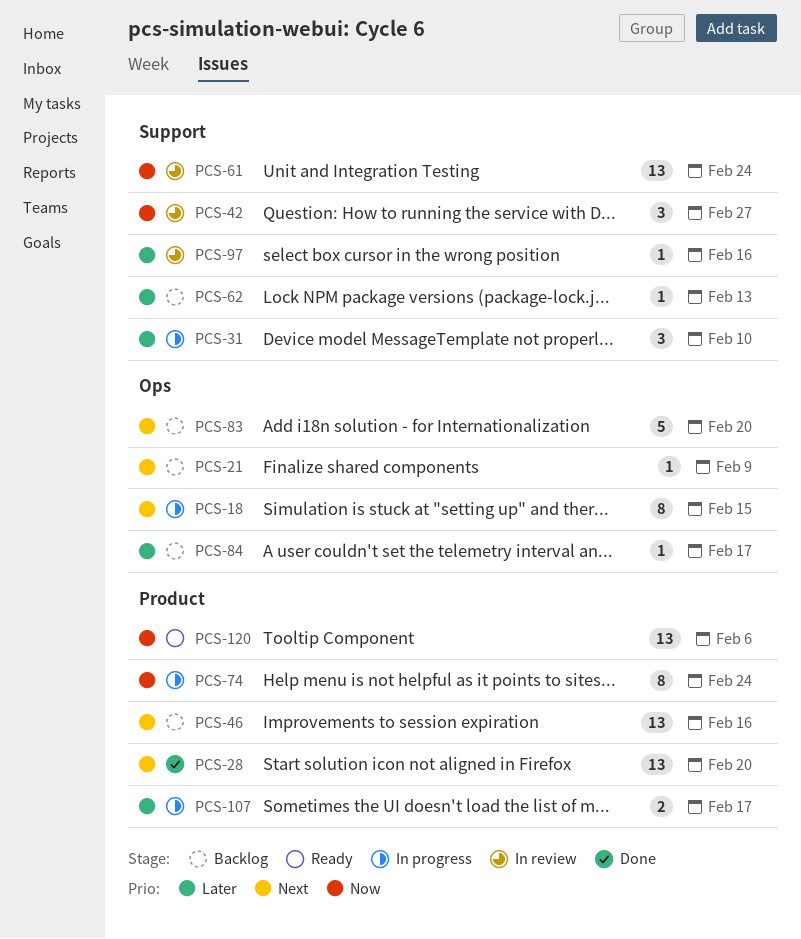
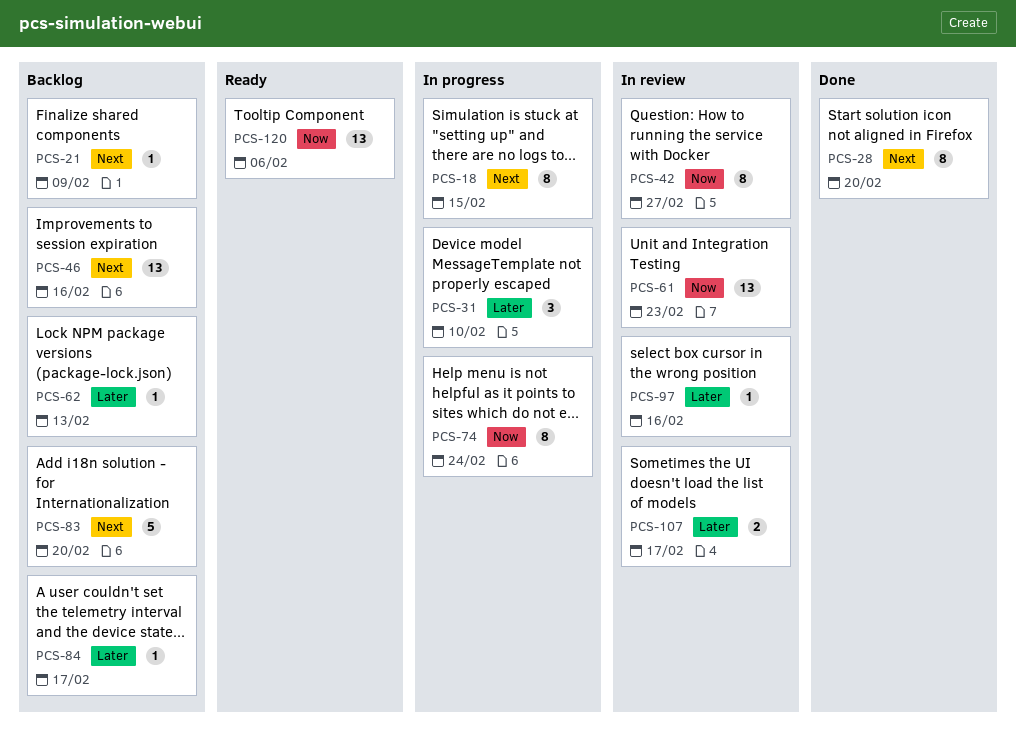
PCS-28, estimate: 13 -> 8
PCS-42, estimate: 3 -> 8
PCS-61, due: Feb 24 -> Feb 23
PCS-107, status: In progress -> In review

